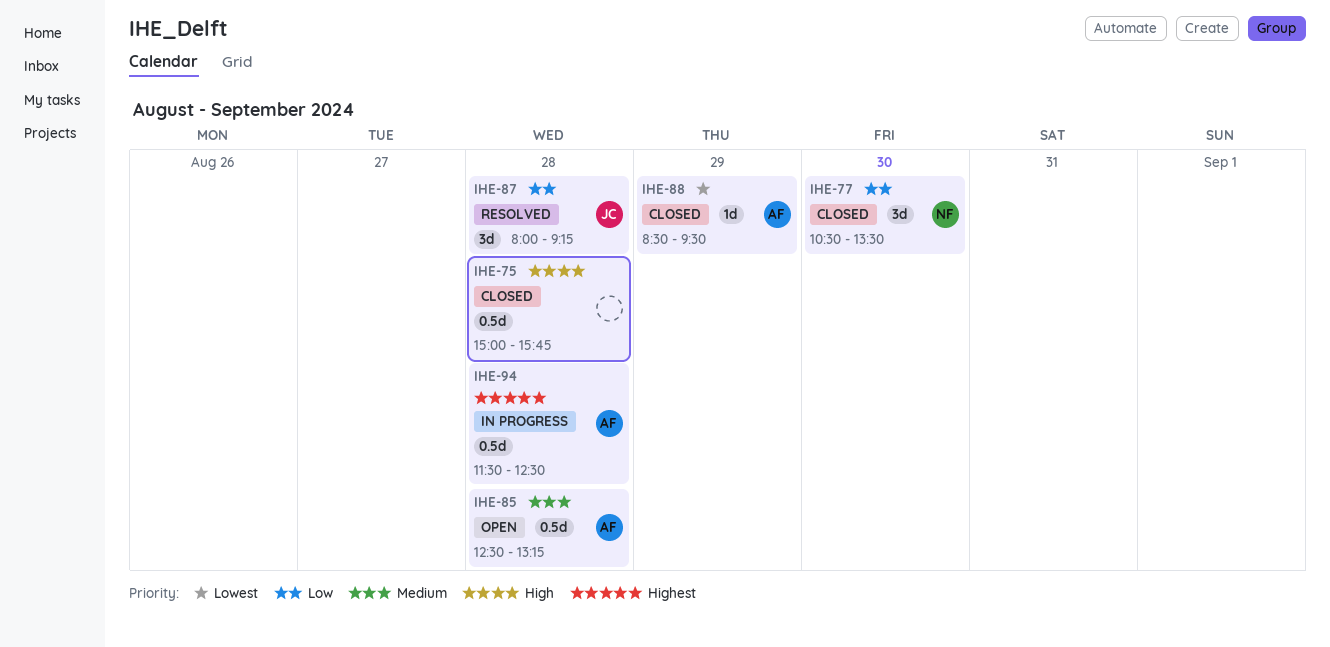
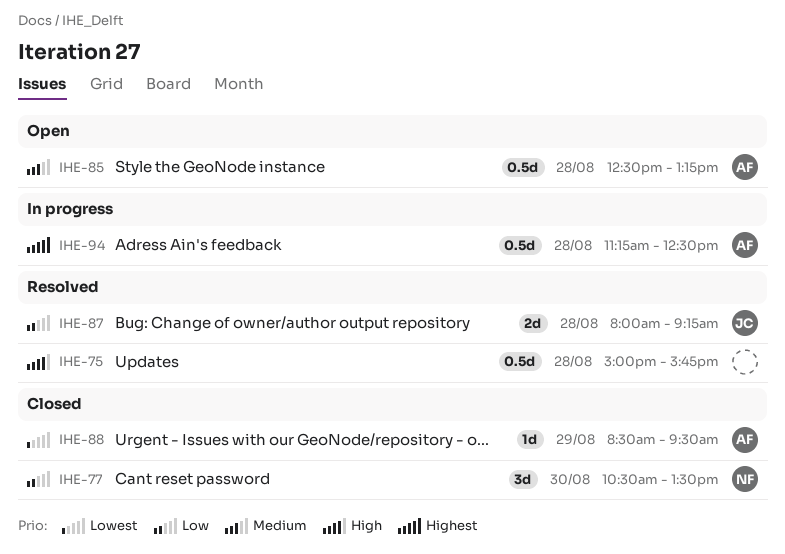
IHE-75, status: Closed -> Resolved
IHE-87, estimate: 3d -> 2d
IHE-94, begins: 11:30 -> 11:15

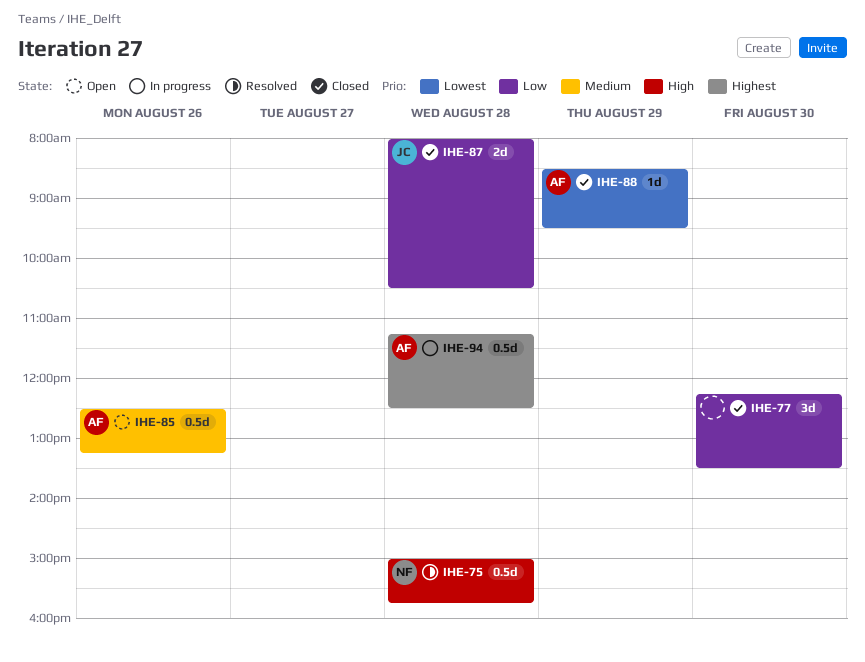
IHE-75, owner: none -> NF
IHE-77, owner: NF -> none
IHE-77, begins: 10:30 -> 12:15
IHE-85, day: Aug 28 -> Aug 26
IHE-87, status: Resolved -> Closed
IHE-87, ends: 09:15 -> 10:30

